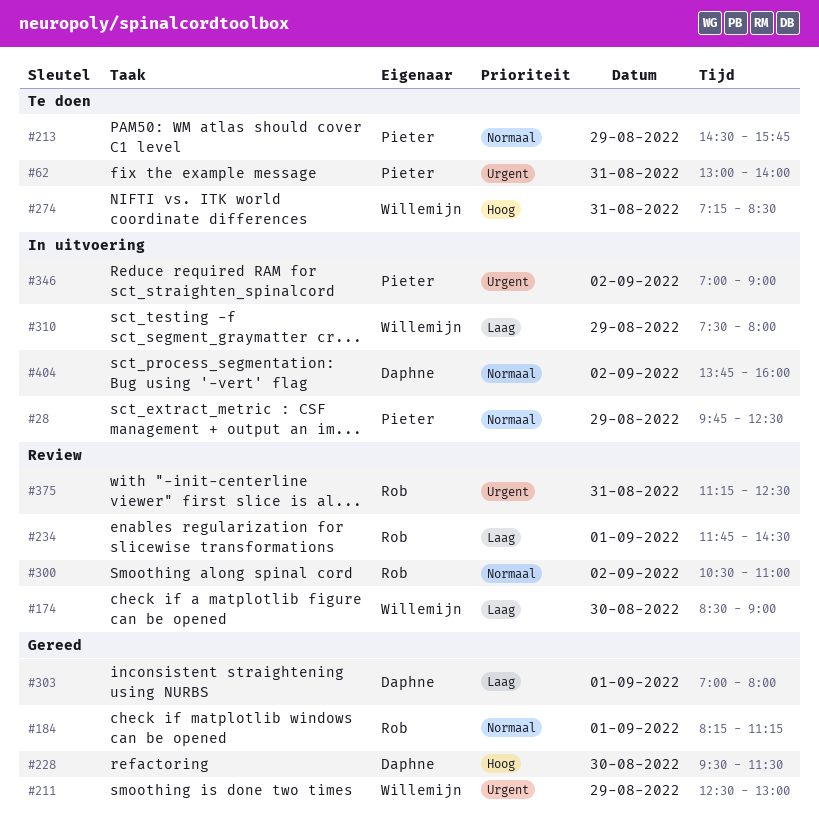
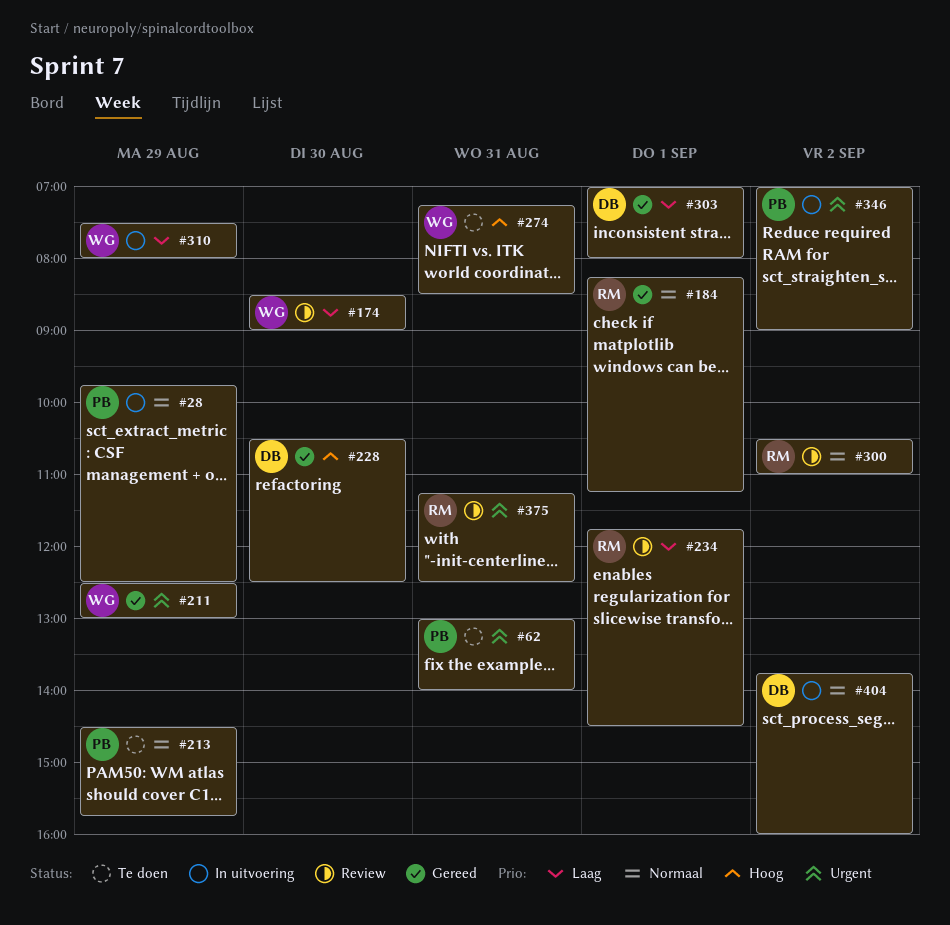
#228, begins: 09:30 -> 10:30
#228, ends: 11:30 -> 12:30

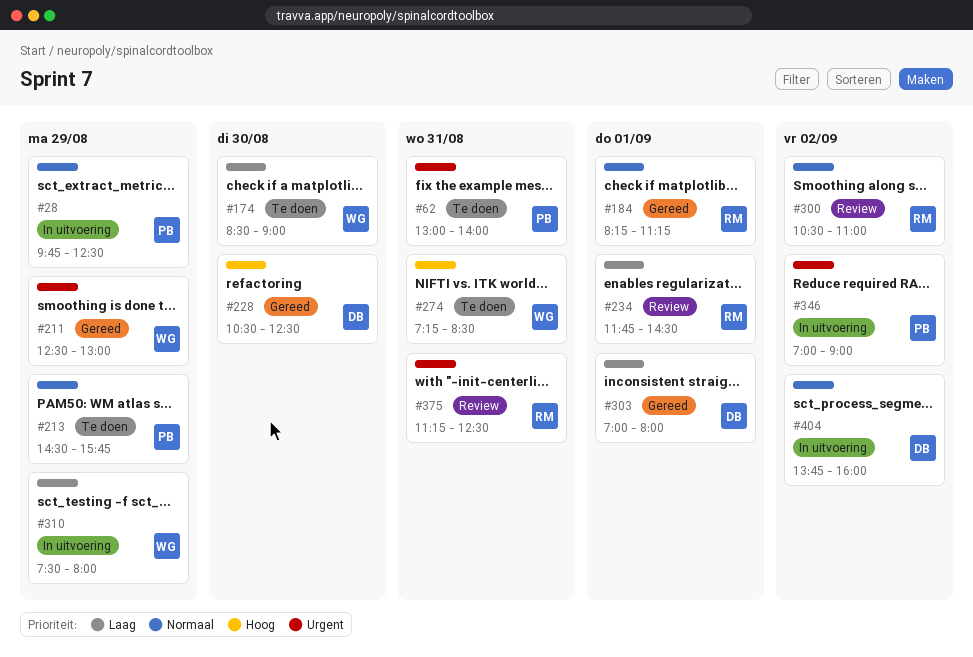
#174, status: Review -> Te doen

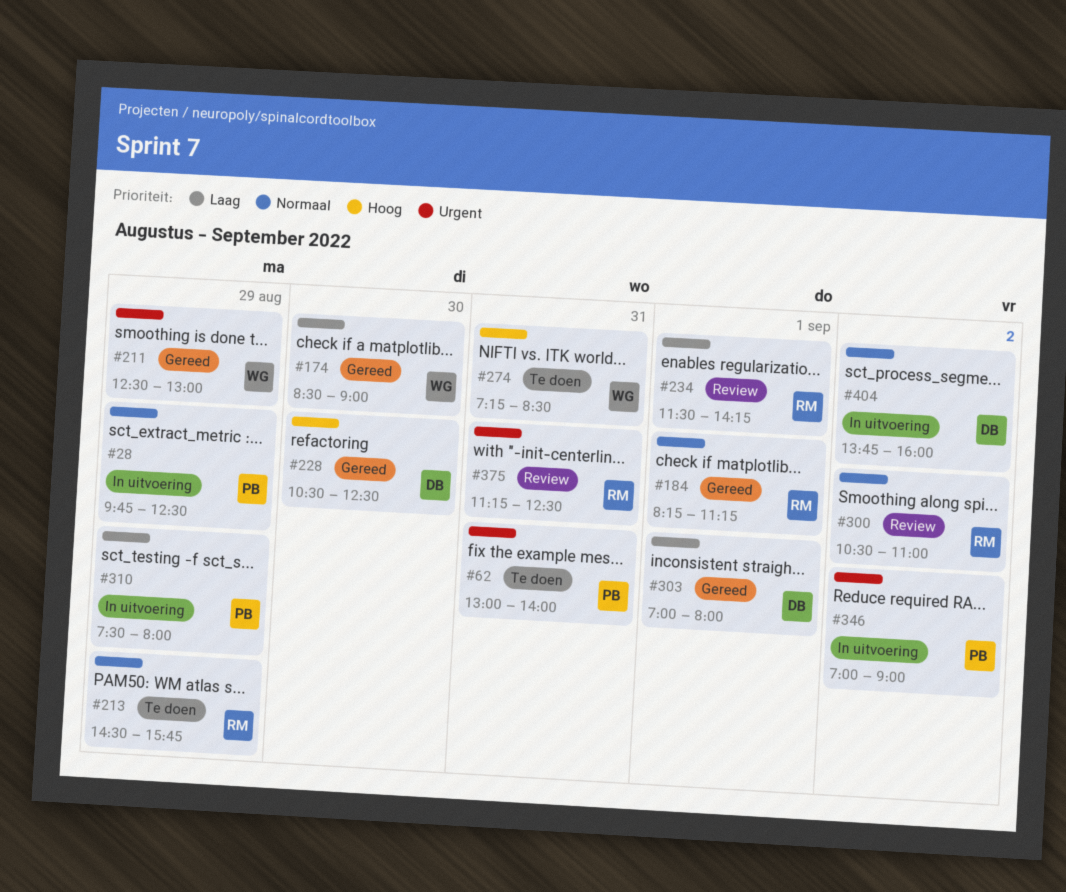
#174, status: Te doen -> Gereed
#213, owner: PB -> RM
#234, begins: 11:45 -> 11:30
#234, ends: 14:30 -> 14:15
#310, owner: WG -> PB

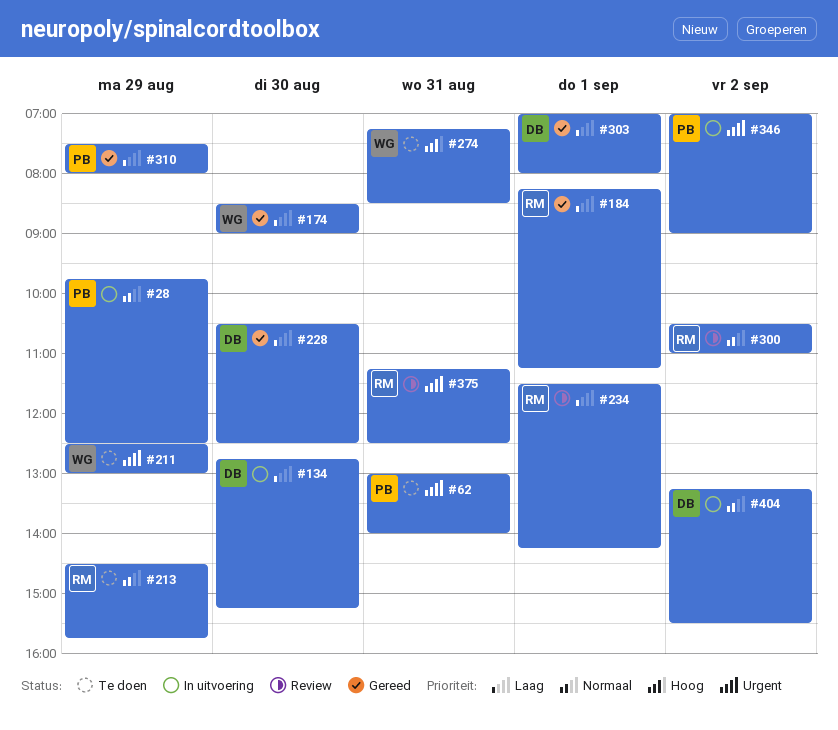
#134: none -> present
#184, priority: Normaal -> Laag
#211, status: Gereed -> Te doen
#228, priority: Hoog -> Laag
#310, status: In uitvoering -> Gereed
#404, begins: 13:45 -> 13:15
#404, ends: 16:00 -> 15:30

